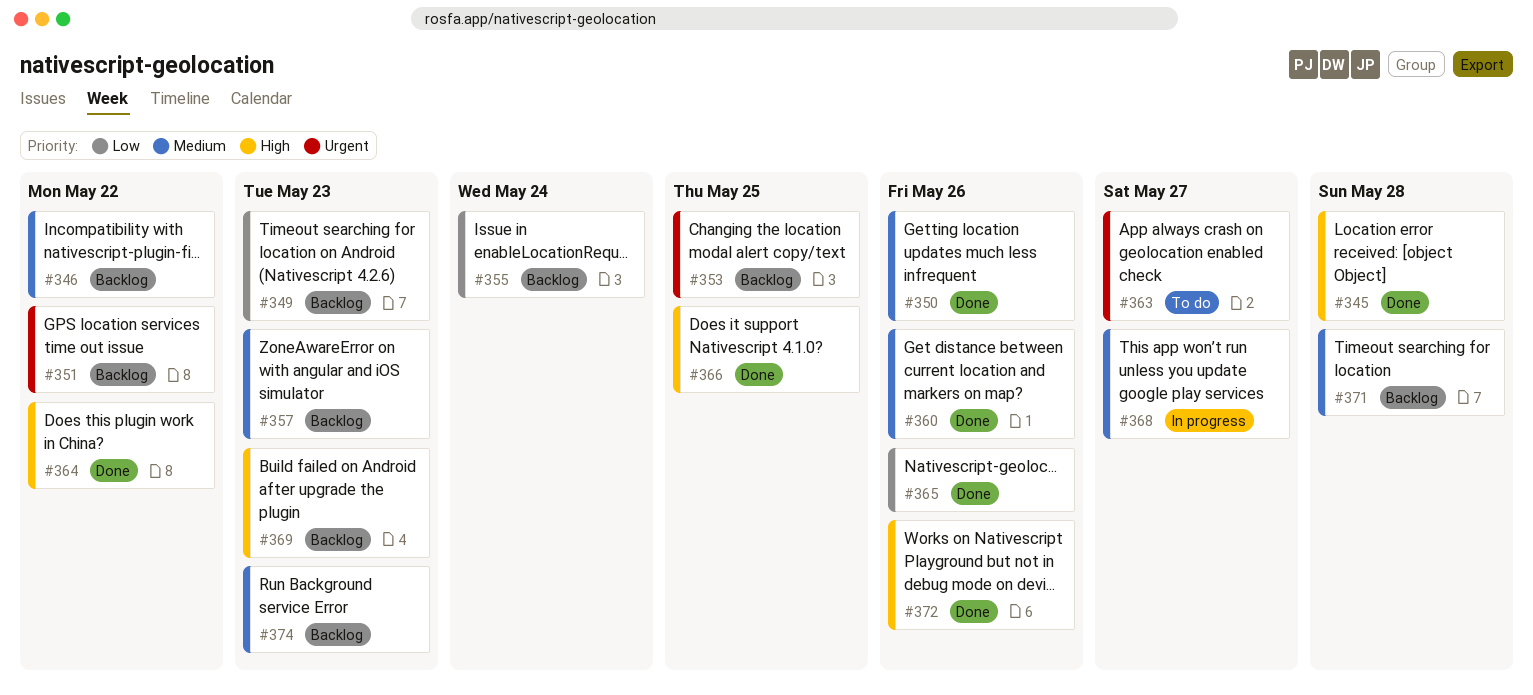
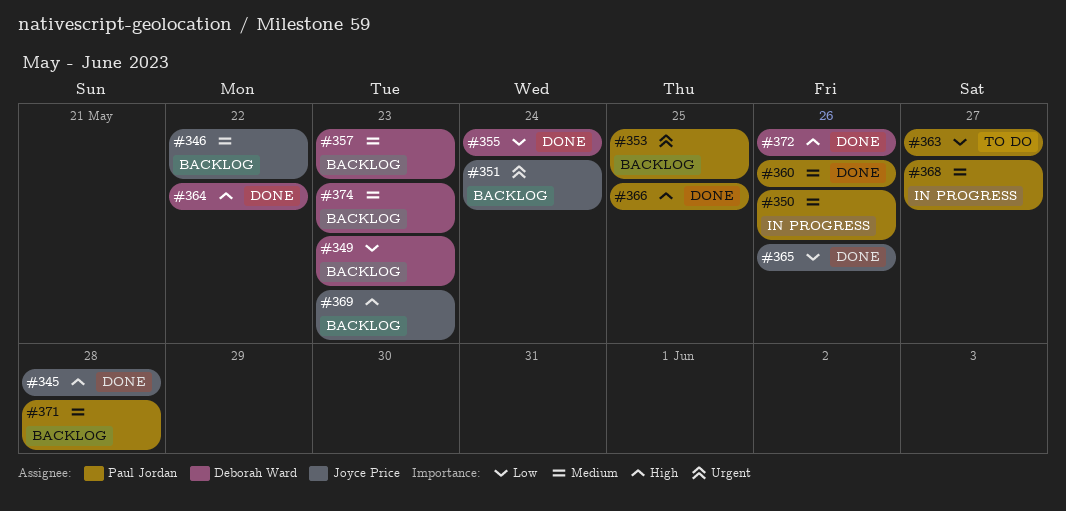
#350, status: Done -> In progress
#351, due: May 22 -> May 24
#355, status: Backlog -> Done
#363, priority: Urgent -> Low

